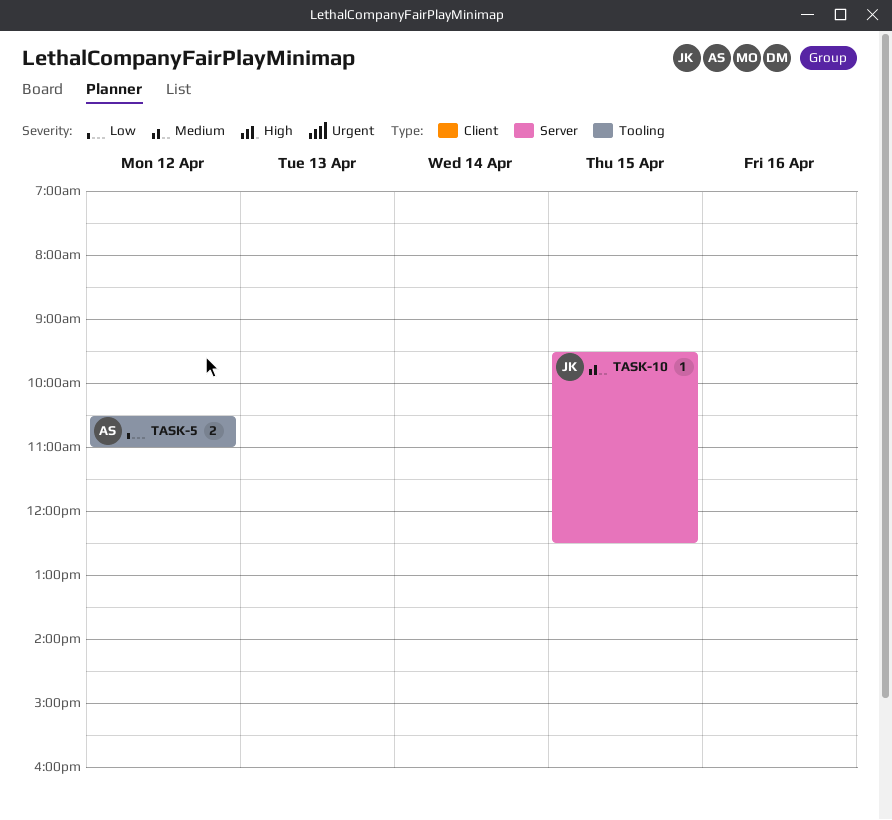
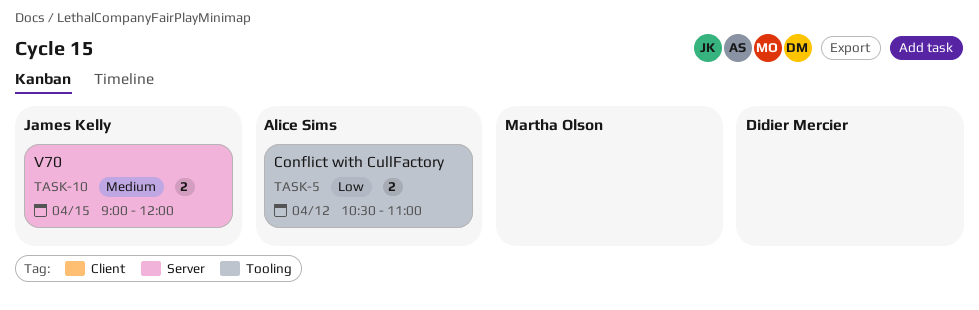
TASK-10, estimate: 1 -> 2
TASK-10, begins: 09:30 -> 09:00
TASK-10, ends: 12:30 -> 12:00

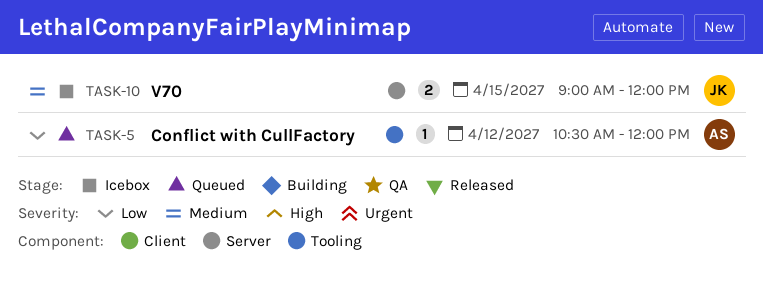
TASK-5, estimate: 2 -> 1
TASK-5, ends: 11:00 -> 12:00

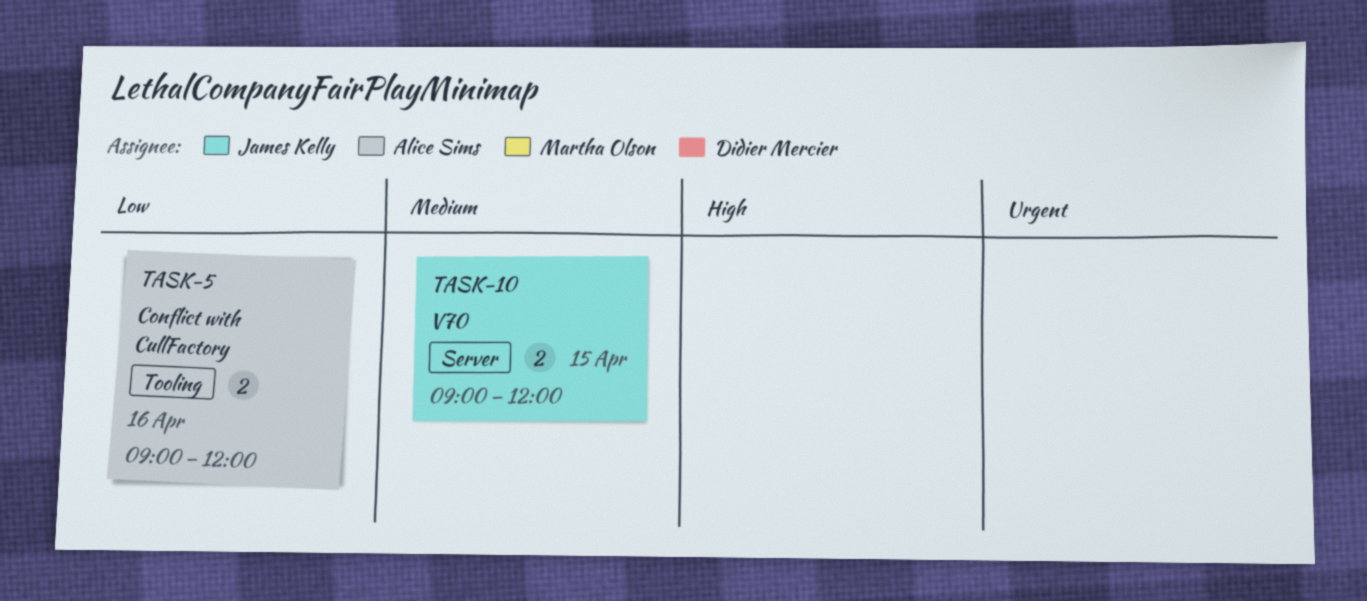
TASK-5, estimate: 1 -> 2
TASK-5, day: Apr 12 -> Apr 16
TASK-5, begins: 10:30 -> 09:00

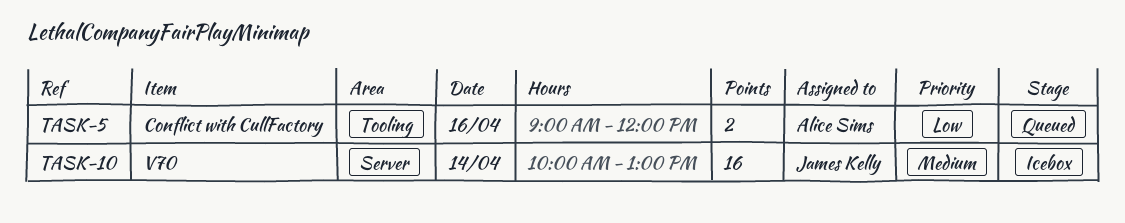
TASK-10, estimate: 2 -> 16
TASK-10, day: Apr 15 -> Apr 14
TASK-10, begins: 09:00 -> 10:00
TASK-10, ends: 12:00 -> 13:00

